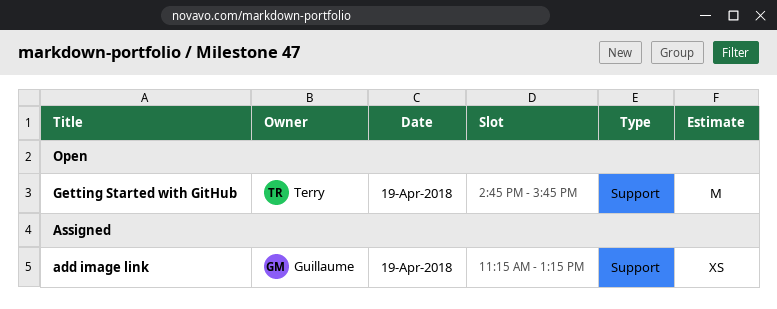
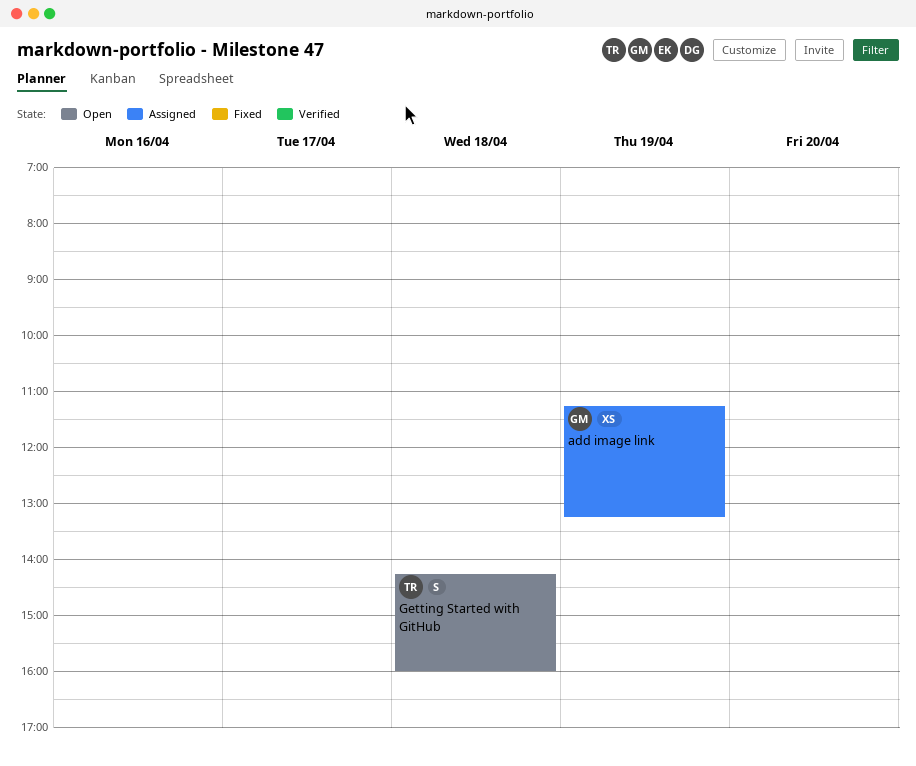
Getting Started with GitHub, estimate: M -> S
Getting Started with GitHub, day: Apr 19 -> Apr 18
Getting Started with GitHub, begins: 14:45 -> 14:15
Getting Started with GitHub, ends: 15:45 -> 16:00

